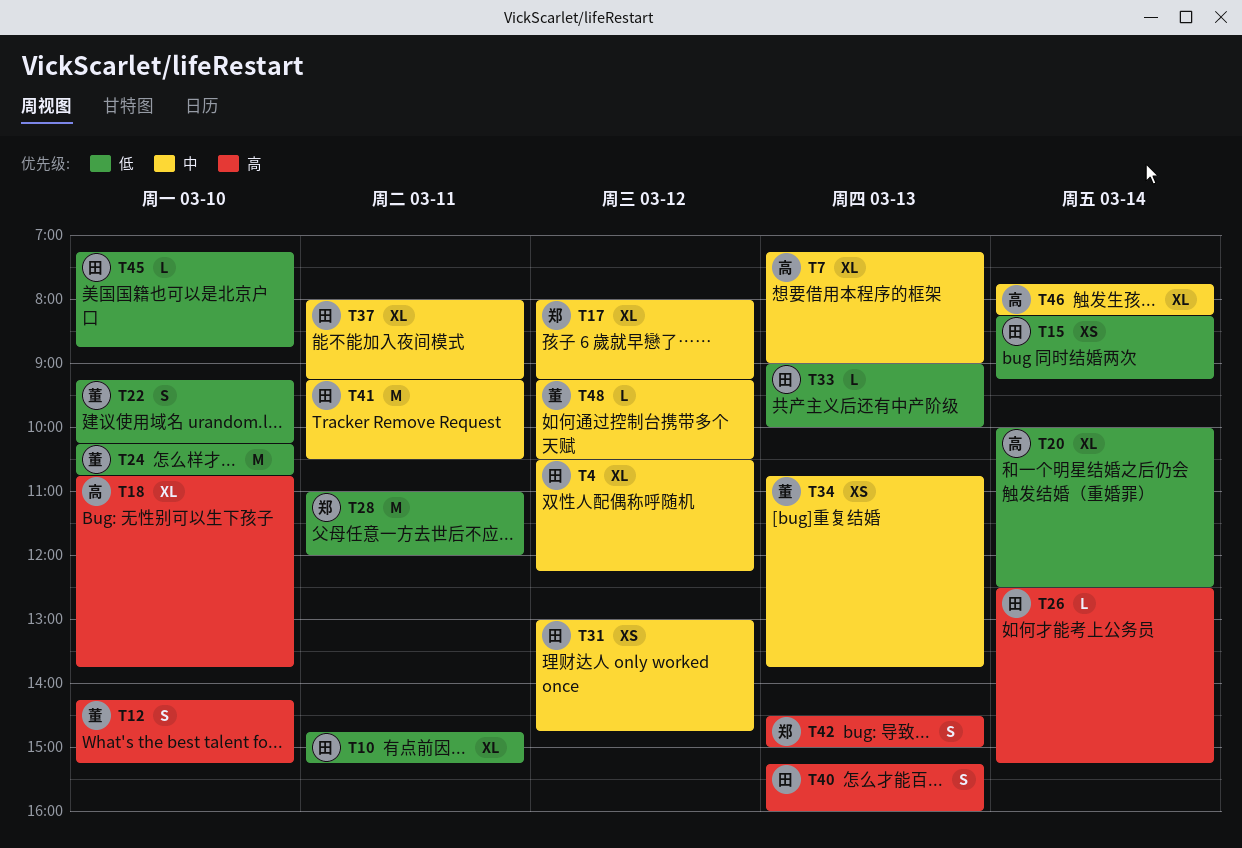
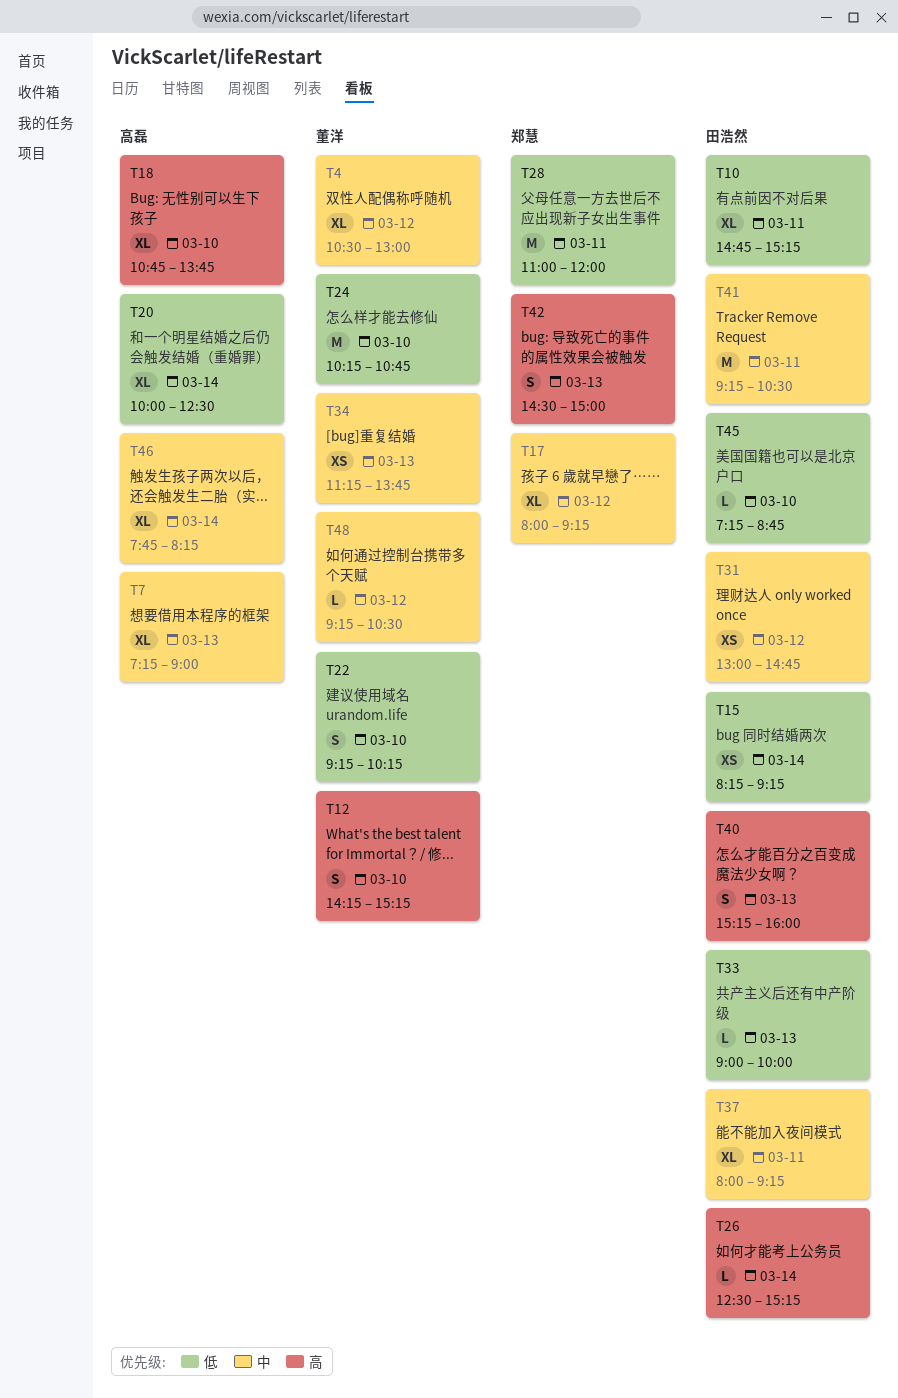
T4, owner: 田浩然 -> 董洋
T4, ends: 12:15 -> 13:00
T34, begins: 10:45 -> 11:15

